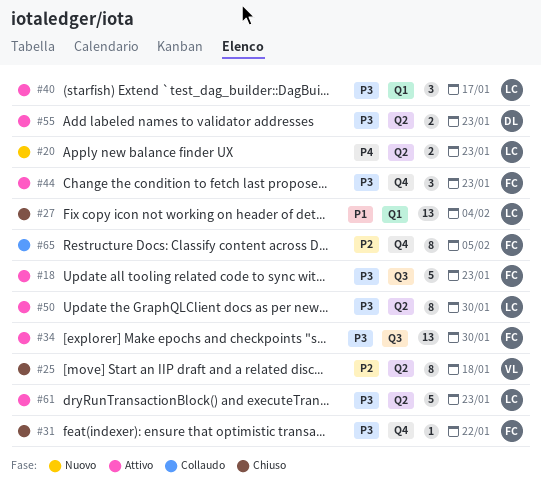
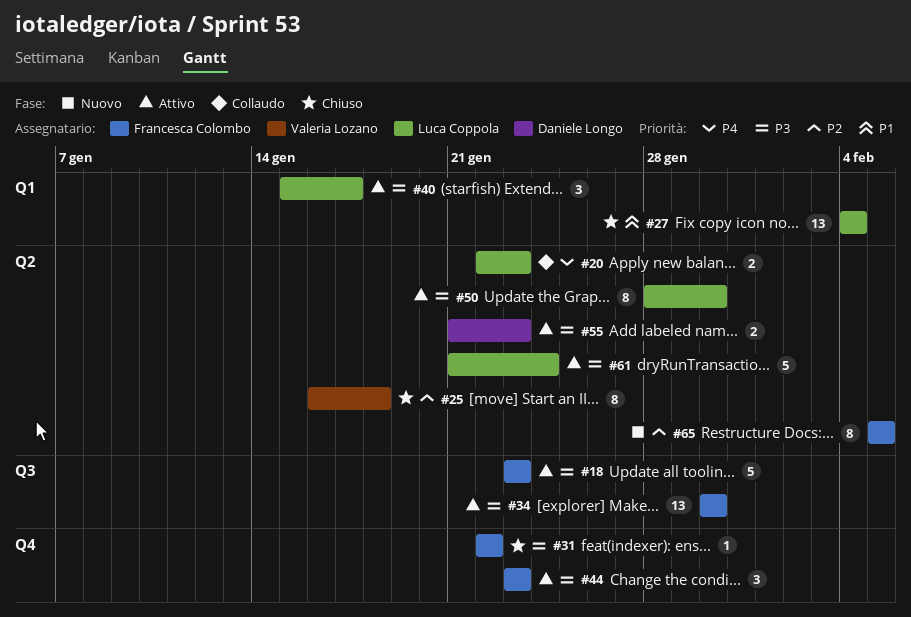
#20, status: Nuovo -> Collaudo
#61, due: Jan 23 -> Jan 24
#65, status: Collaudo -> Nuovo
#65, label: Q4 -> Q2

